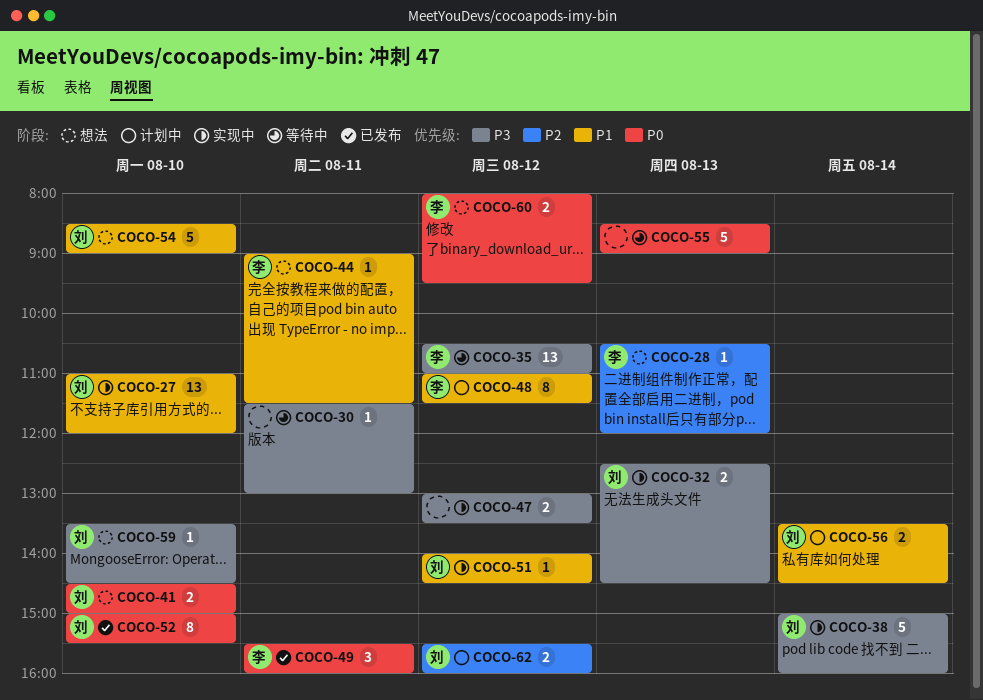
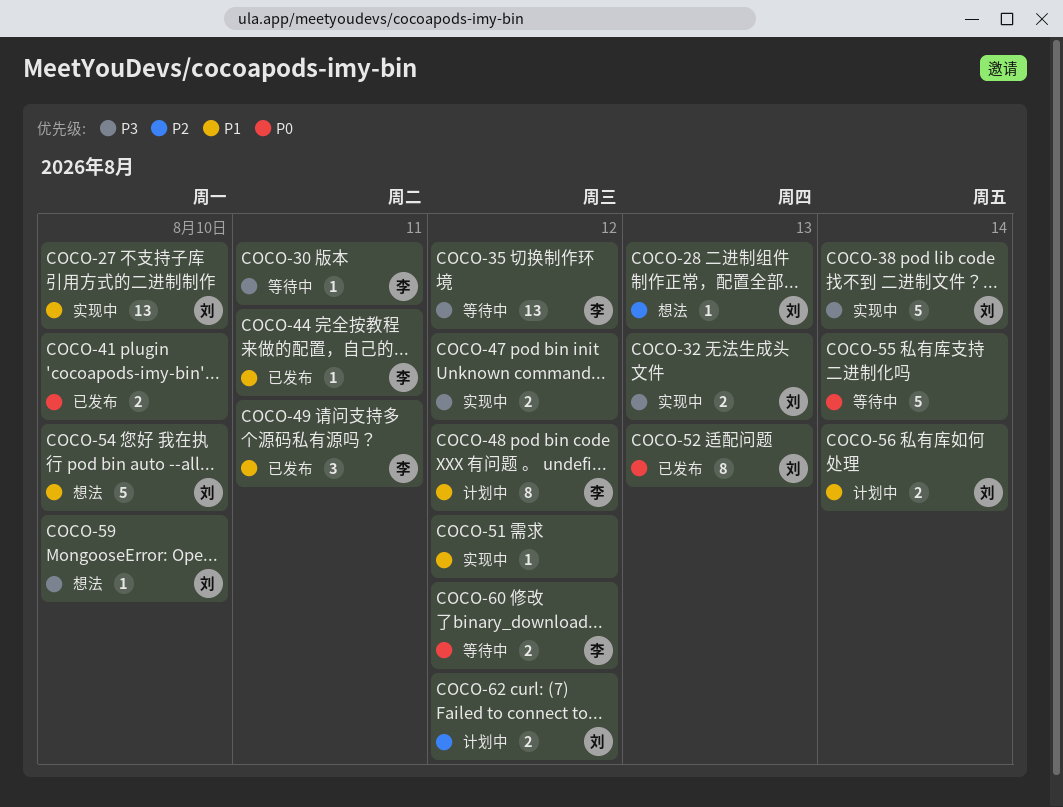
COCO-28, owner: 李 -> 刘
COCO-30, owner: none -> 李
COCO-41, status: 想法 -> 已发布
COCO-41, owner: 刘 -> none
COCO-44, status: 想法 -> 已发布
COCO-49, priority: P0 -> P1
COCO-51, owner: 刘 -> none
COCO-52, day: Aug 10 -> Aug 13
COCO-55, day: Aug 13 -> Aug 14
COCO-60, status: 想法 -> 等待中

